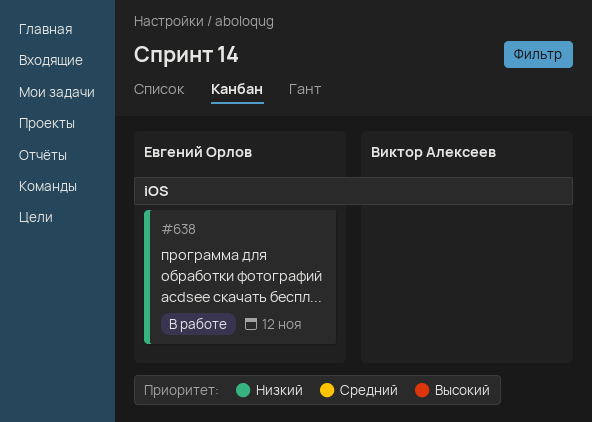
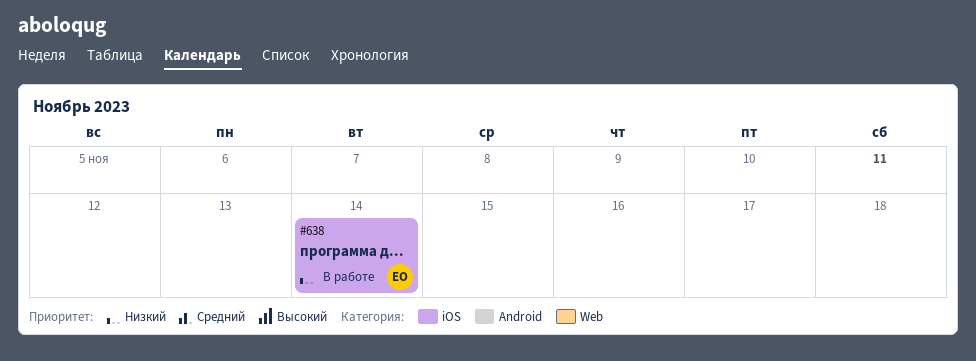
#638, due: Nov 12 -> Nov 14

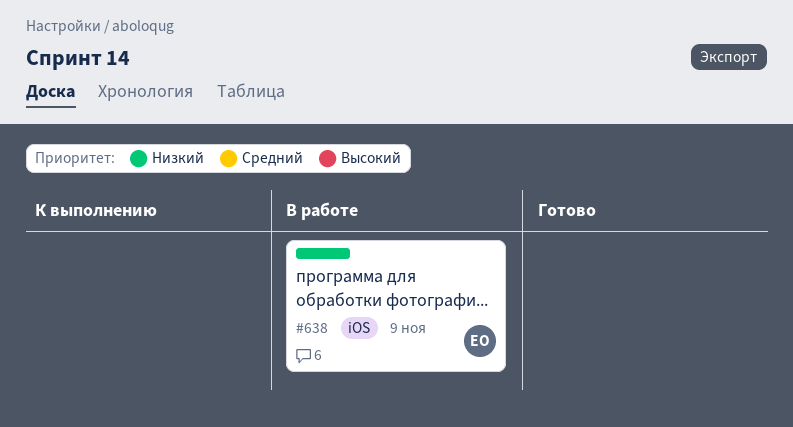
#638, due: Nov 14 -> Nov 9

